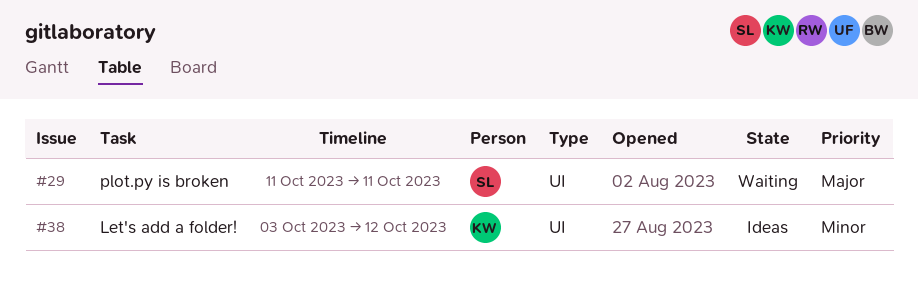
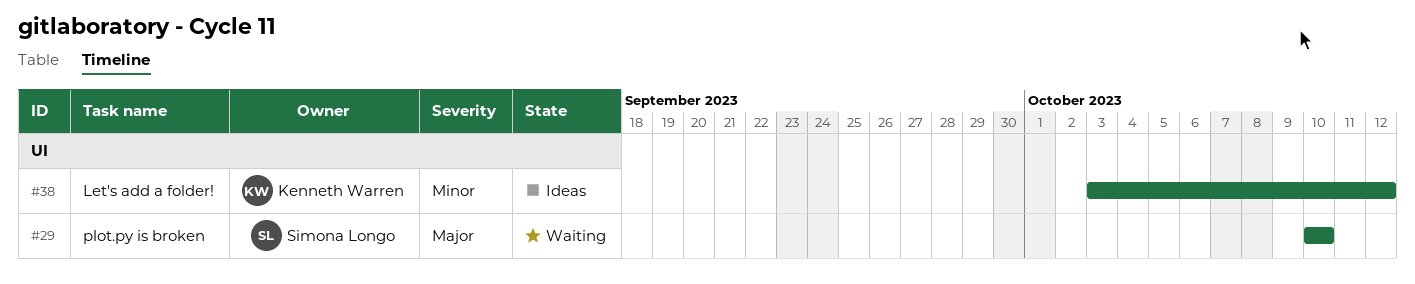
#29, start: Oct 11 -> Oct 10
#29, due: Oct 11 -> Oct 10

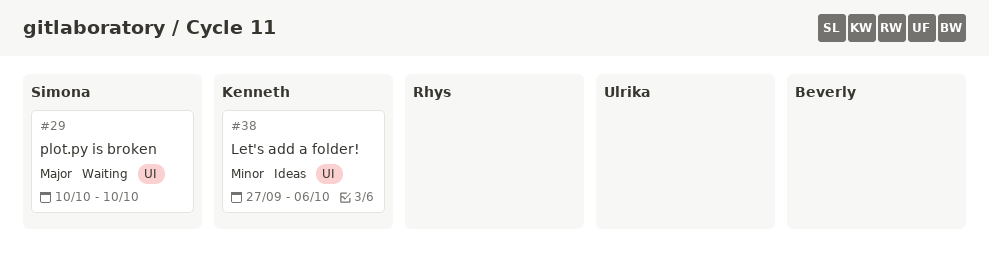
#38, start: Oct 3 -> Sep 27
#38, due: Oct 12 -> Oct 6

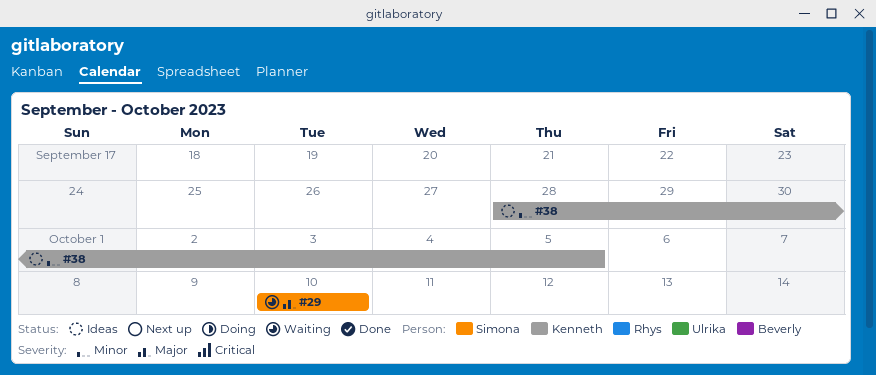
#38, start: Sep 27 -> Sep 28
#38, due: Oct 6 -> Oct 5

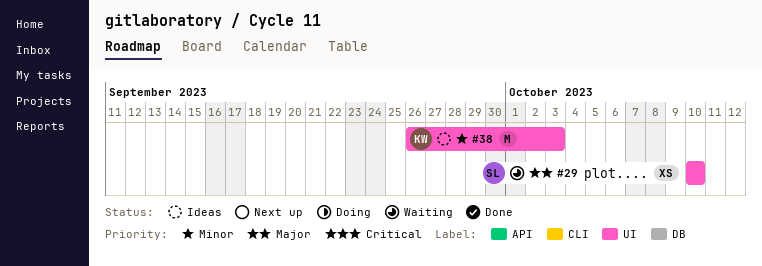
#38, start: Sep 28 -> Sep 26
#38, due: Oct 5 -> Oct 3

